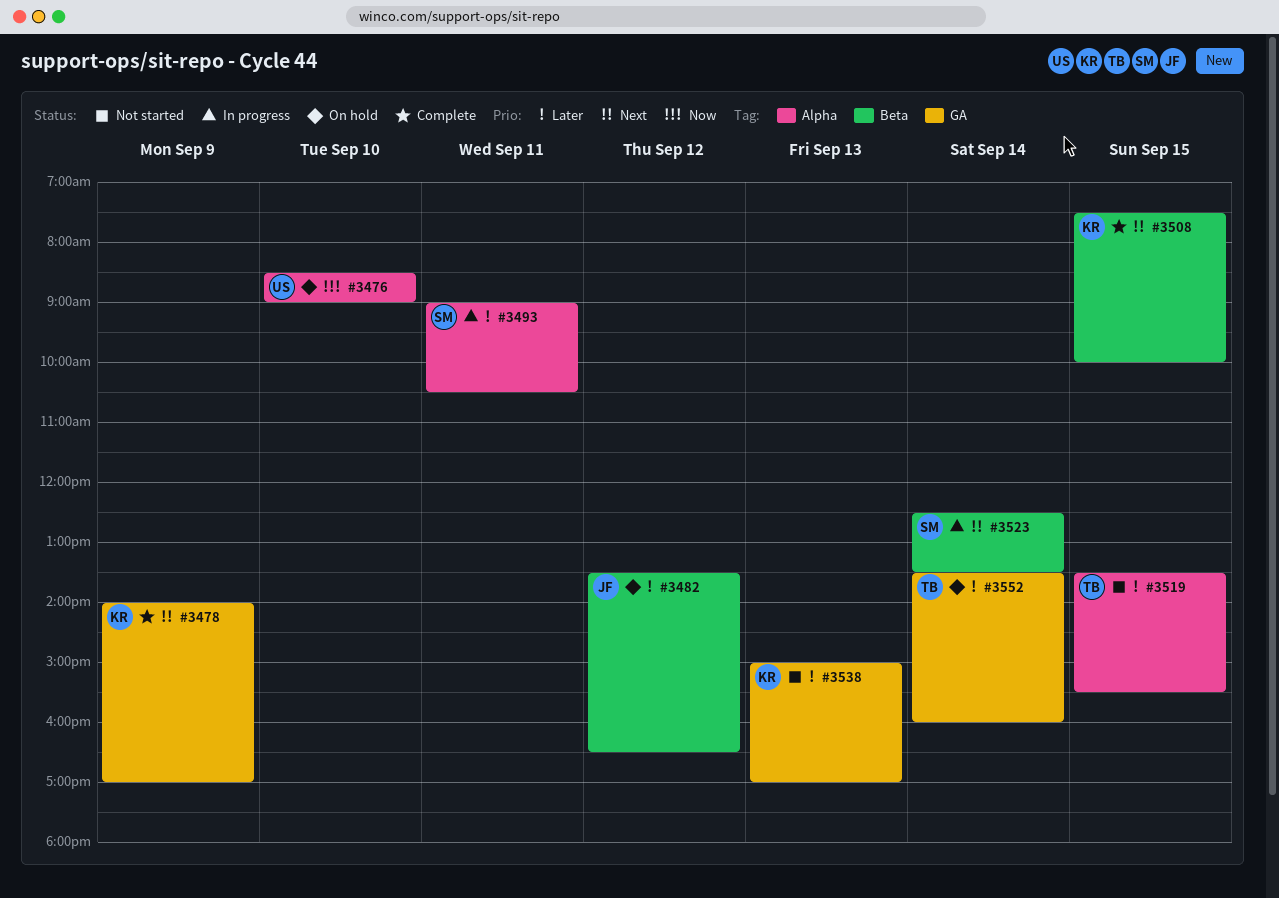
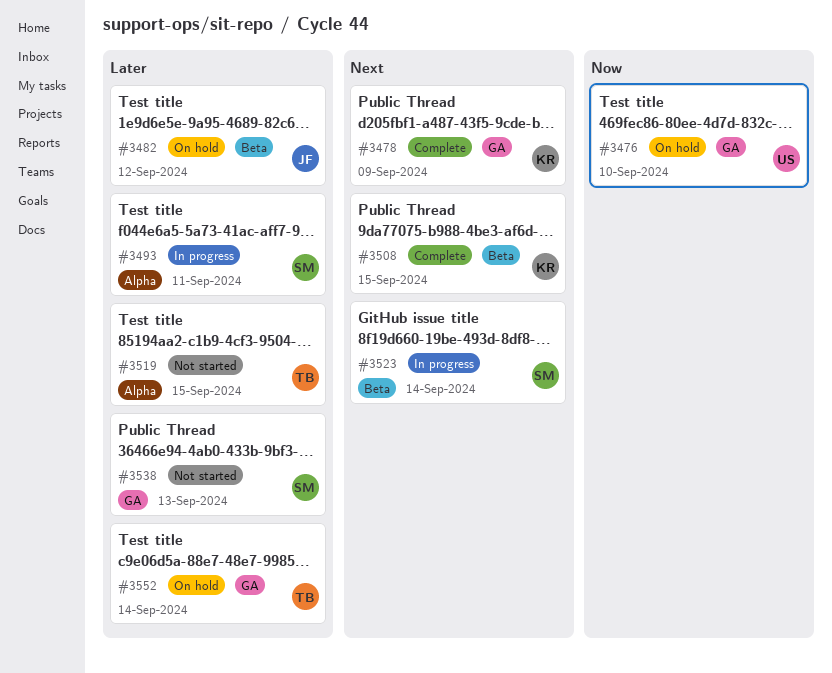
#3476, label: Alpha -> GA
#3538, owner: KR -> SM

